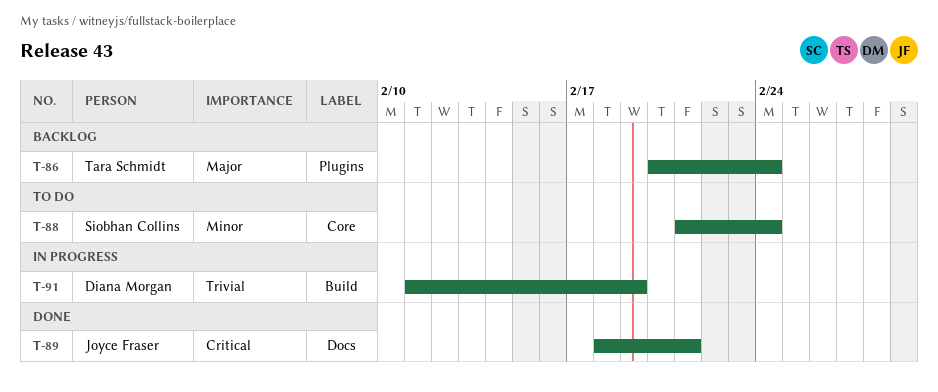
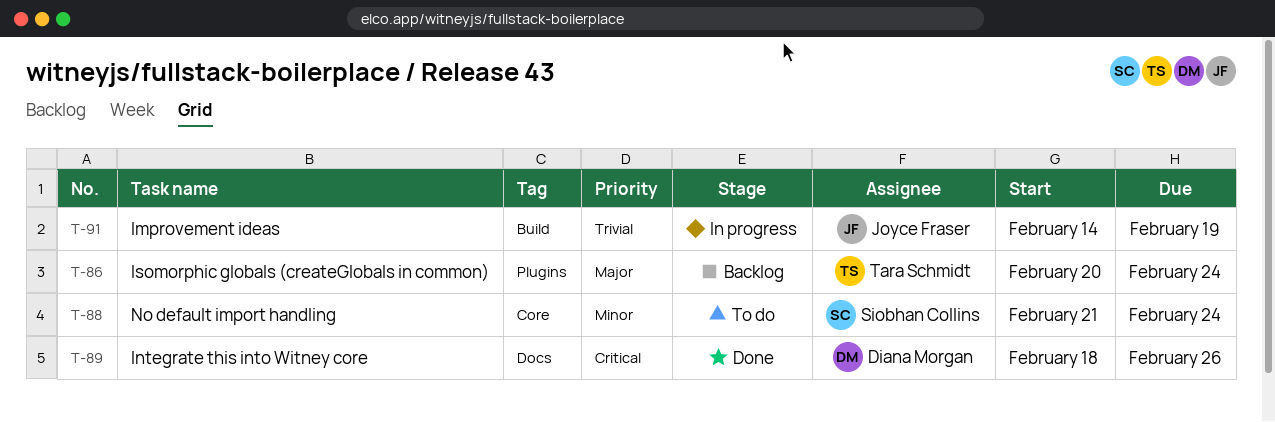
T-89, owner: Joyce Fraser -> Diana Morgan
T-89, due: Feb 21 -> Feb 26
T-91, owner: Diana Morgan -> Joyce Fraser
T-91, start: Feb 11 -> Feb 14

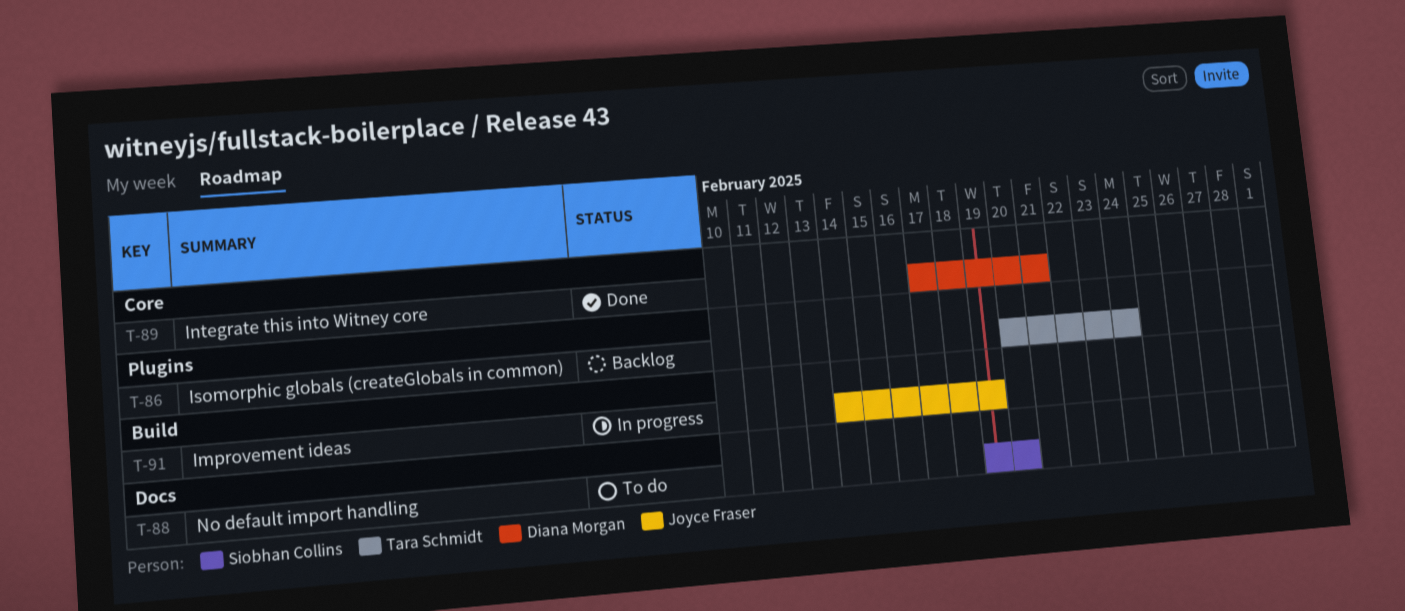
T-88, label: Core -> Docs
T-88, start: Feb 21 -> Feb 19
T-88, due: Feb 24 -> Feb 20
T-89, label: Docs -> Core
T-89, start: Feb 18 -> Feb 17
T-89, due: Feb 26 -> Feb 21

